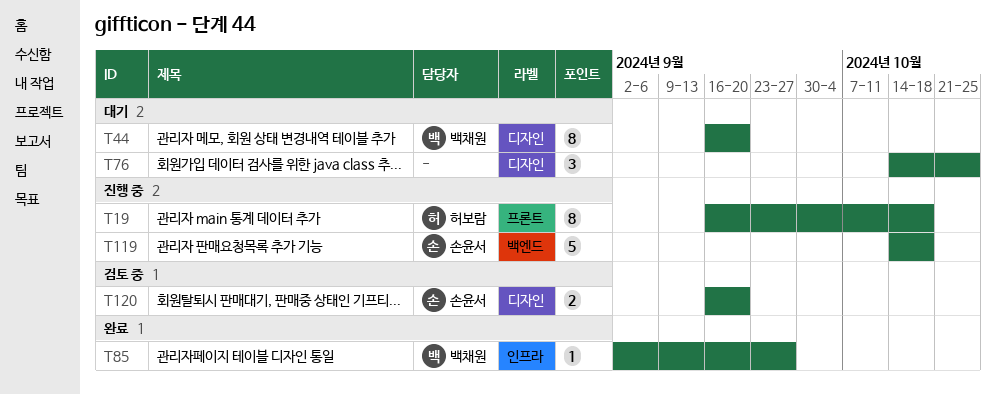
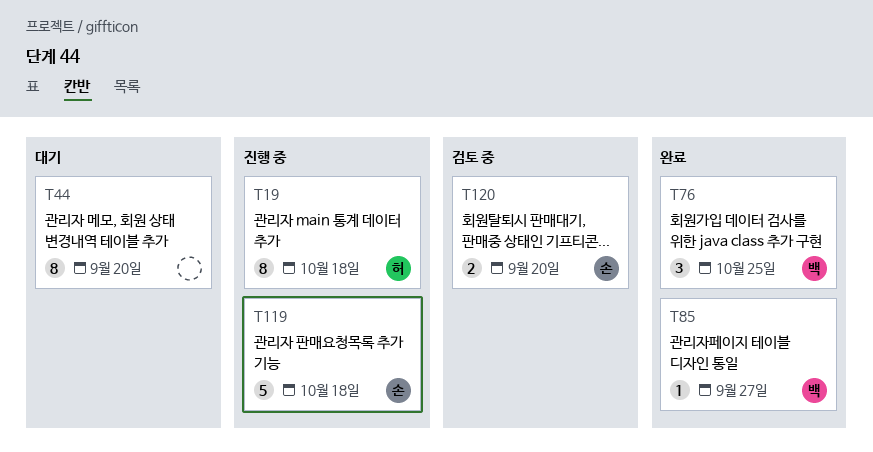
T44, owner: 백채원 -> none
T76, status: 대기 -> 완료
T76, owner: none -> 백채원

